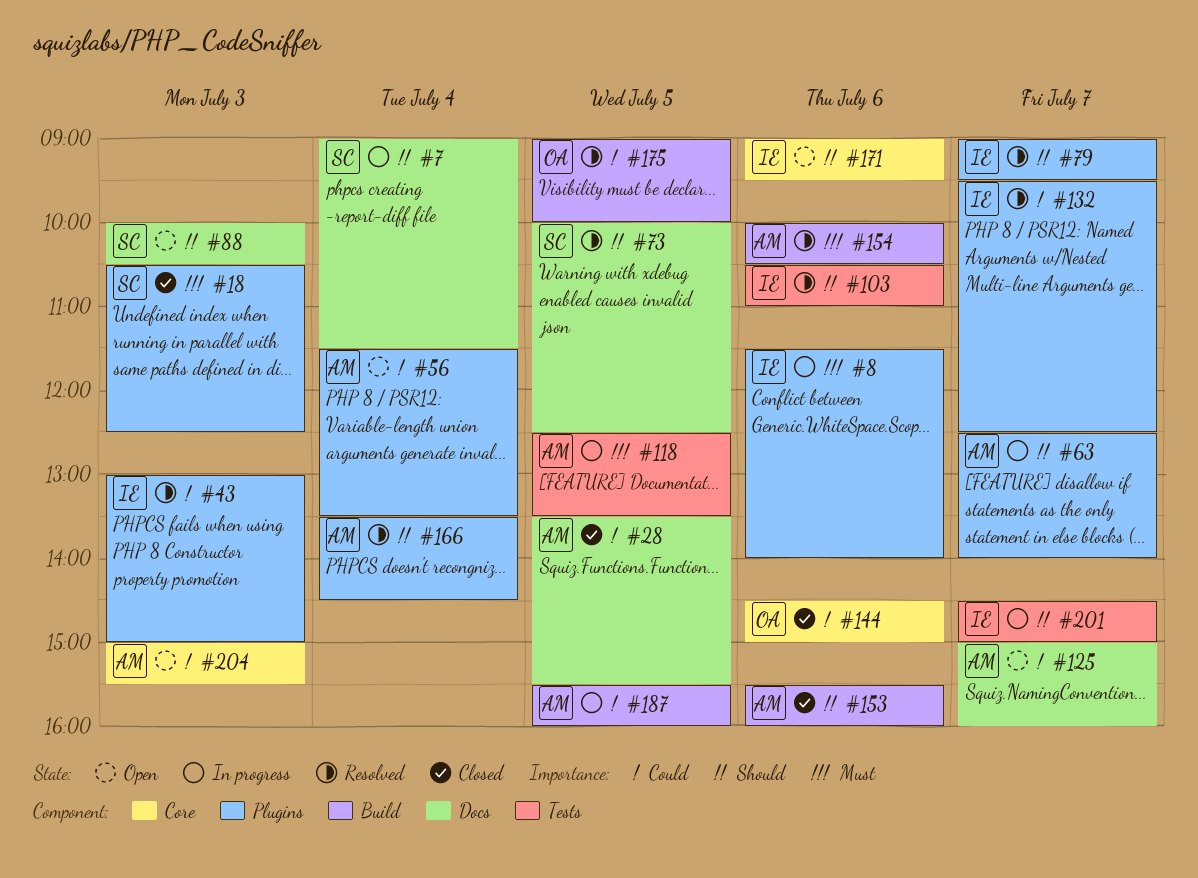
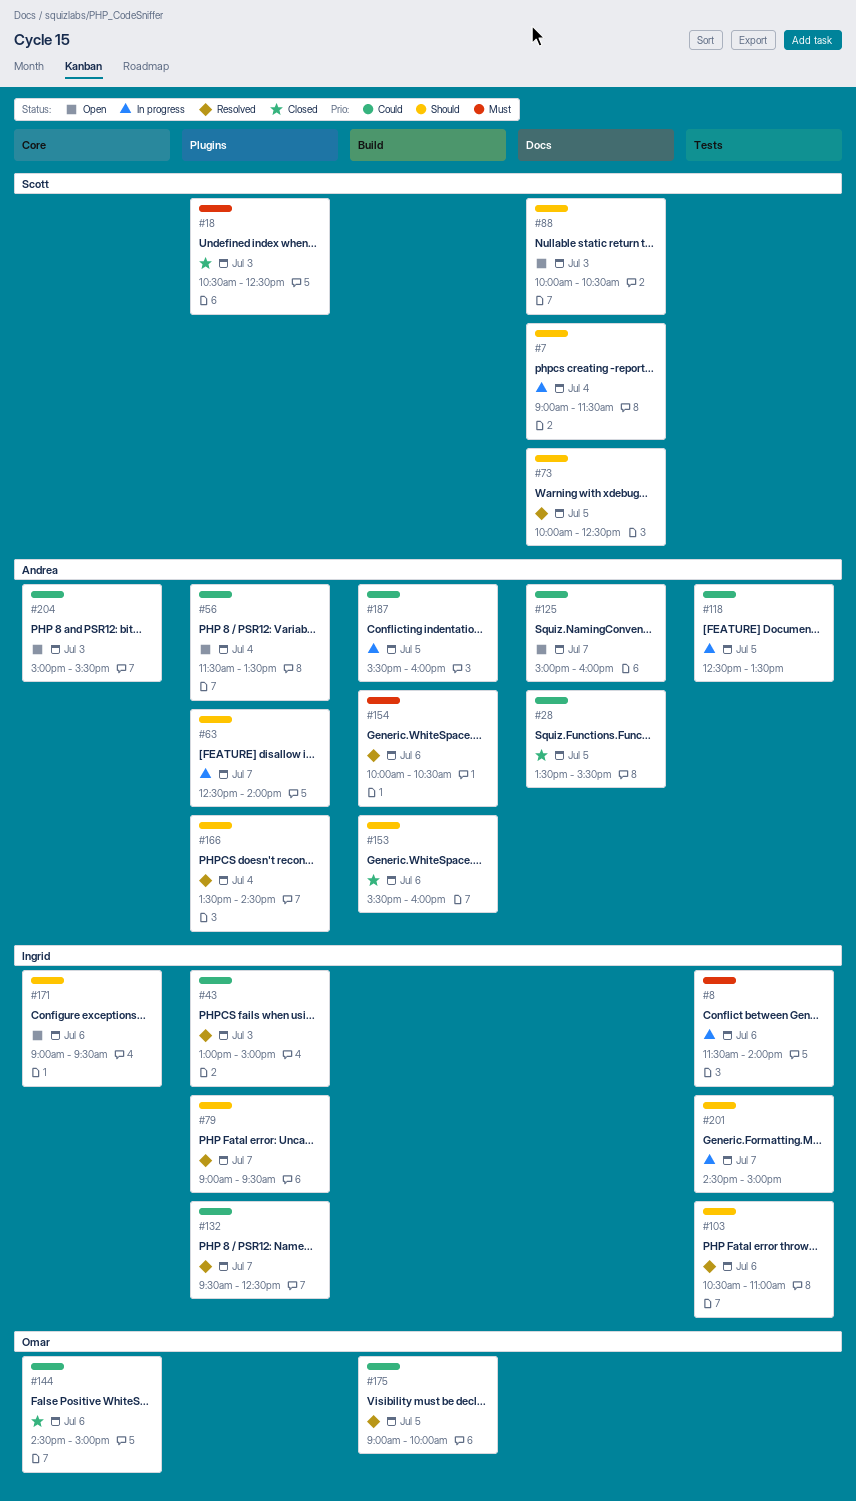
#8, label: Plugins -> Tests
#118, priority: Must -> Could

